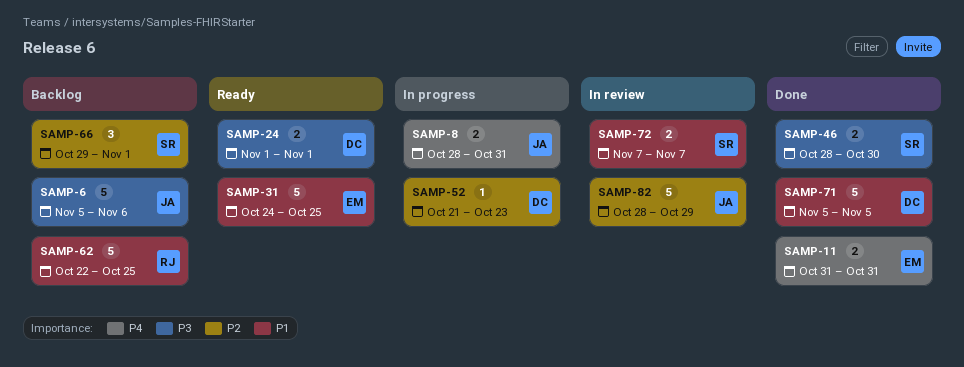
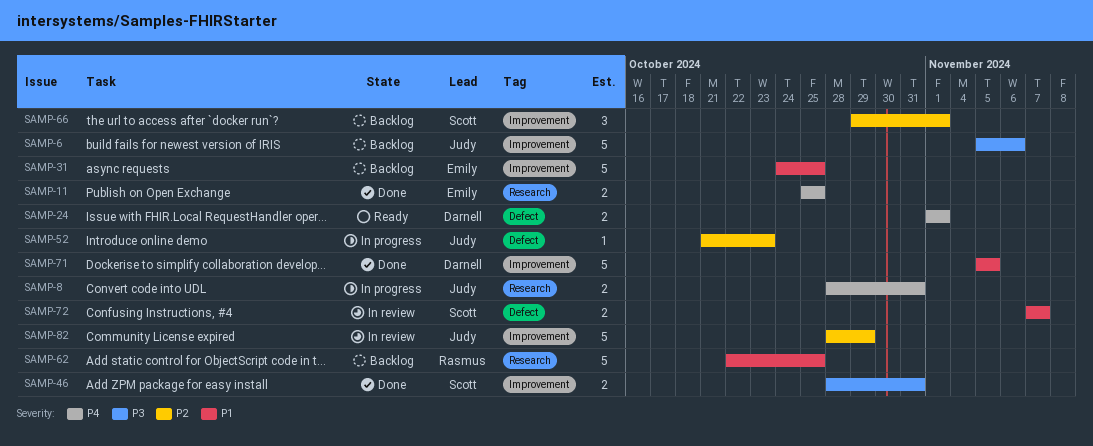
SAMP-11, start: Oct 31 -> Oct 25
SAMP-11, due: Oct 31 -> Oct 25
SAMP-24, priority: P3 -> P4
SAMP-31, status: Ready -> Backlog
SAMP-46, due: Oct 30 -> Oct 31
SAMP-52, owner: Darnell -> Judy

